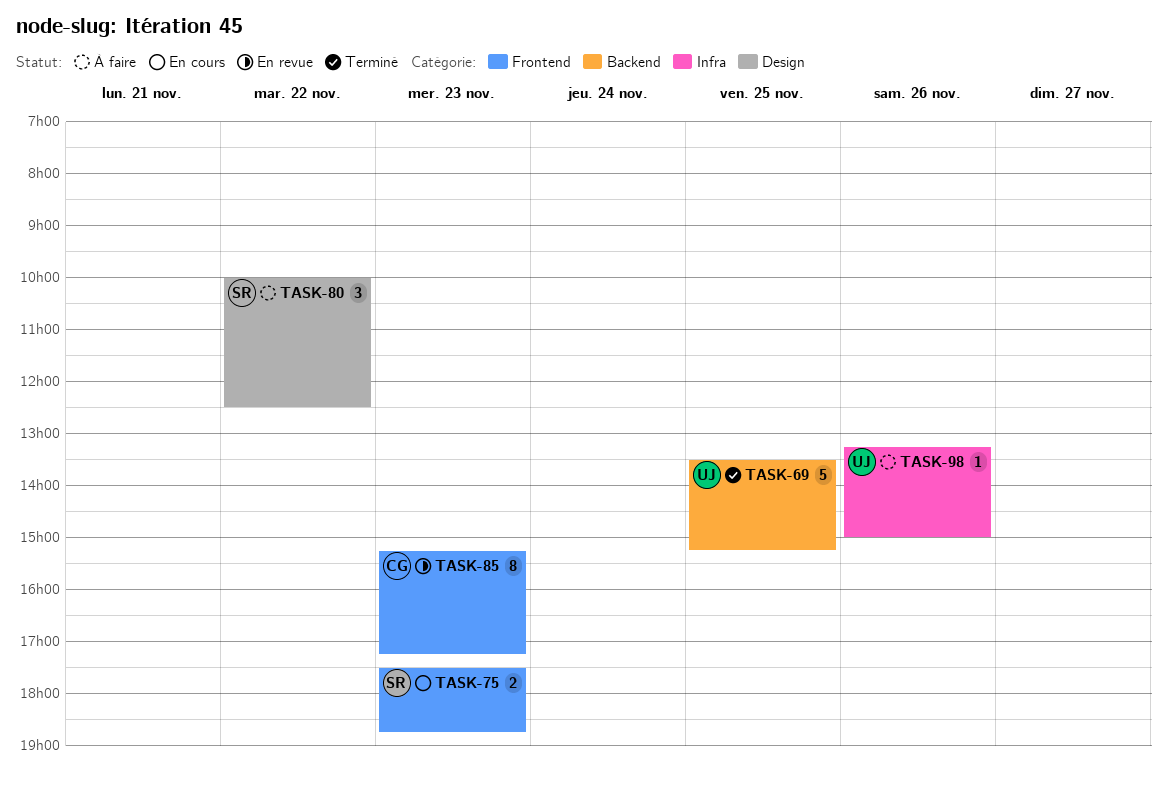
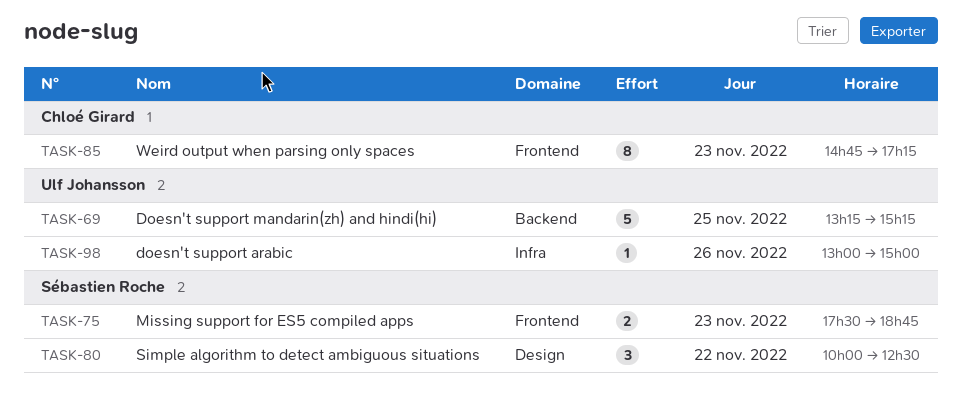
TASK-69, begins: 13:30 -> 13:15
TASK-85, begins: 15:15 -> 14:45
TASK-98, begins: 13:15 -> 13:00

